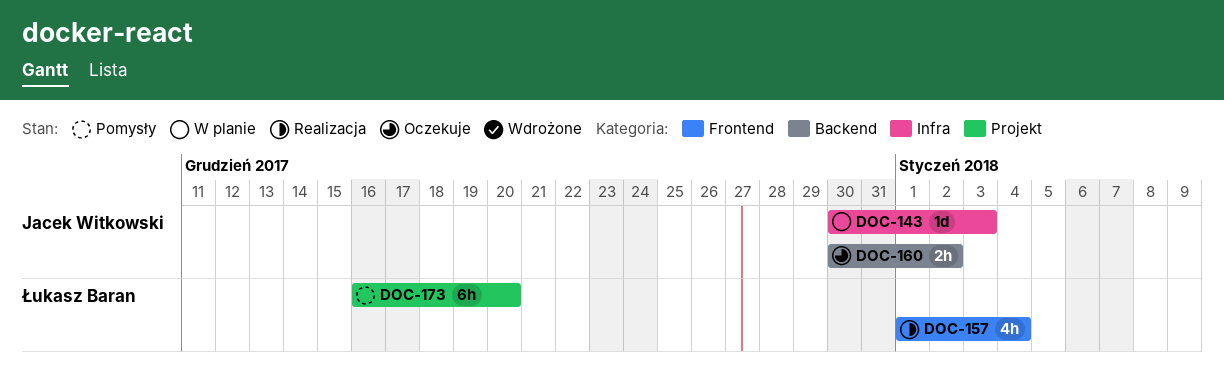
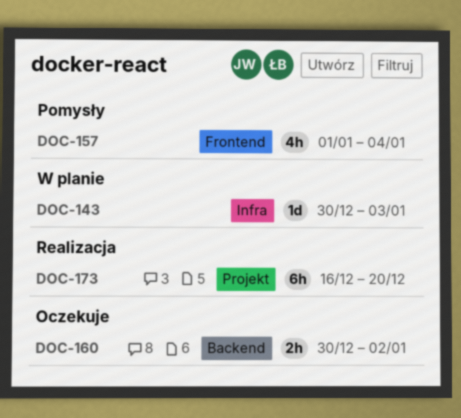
DOC-157, status: Realizacja -> Pomysły
DOC-173, status: Pomysły -> Realizacja

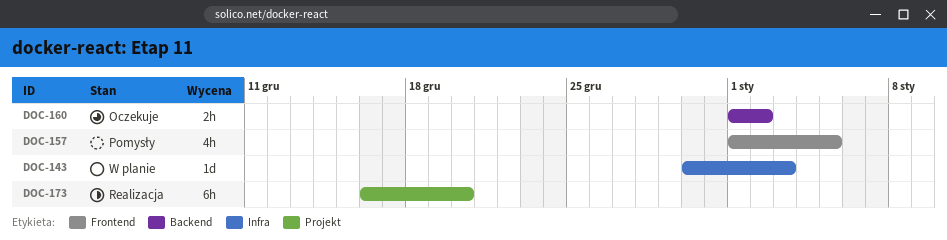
DOC-157, due: Jan 4 -> Jan 5
DOC-160, start: Dec 30 -> Jan 1

